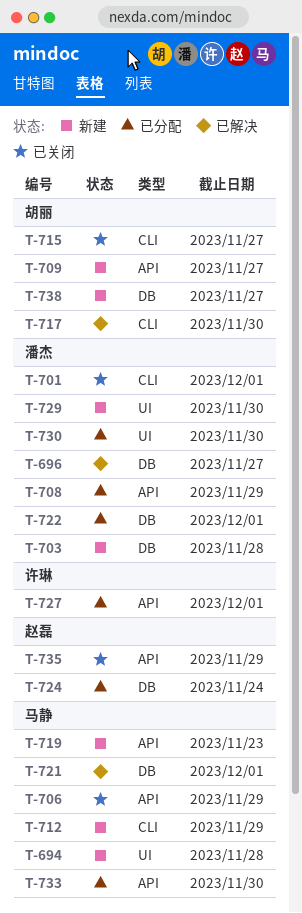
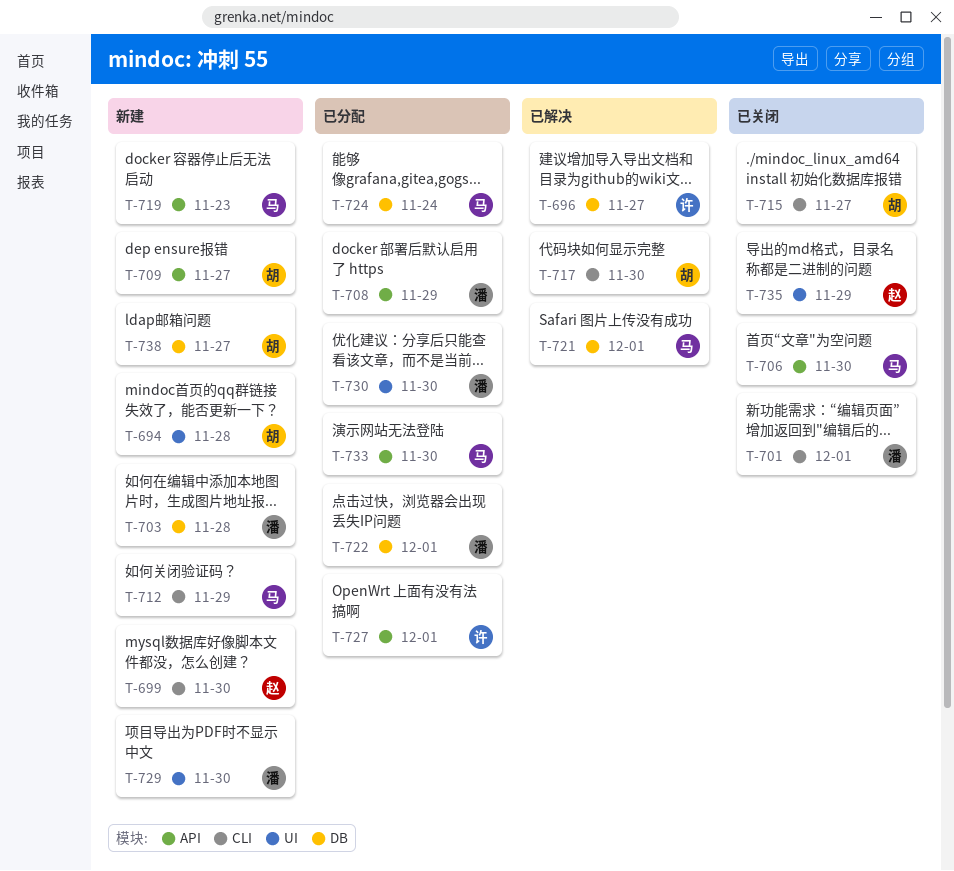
T-694, owner: 马静 -> 胡丽
T-696, owner: 潘杰 -> 许琳
T-699: none -> present
T-706, due: Nov 29 -> Nov 30
T-724, owner: 赵磊 -> 马静
T-735, label: API -> UI

